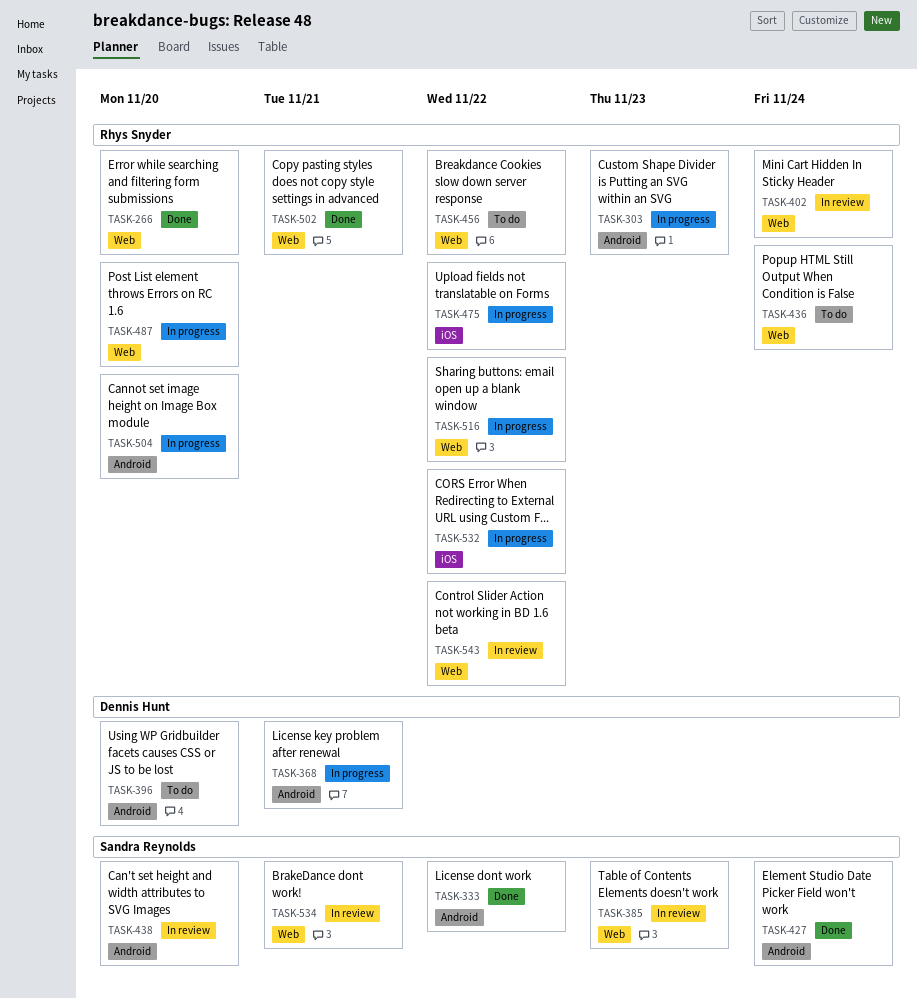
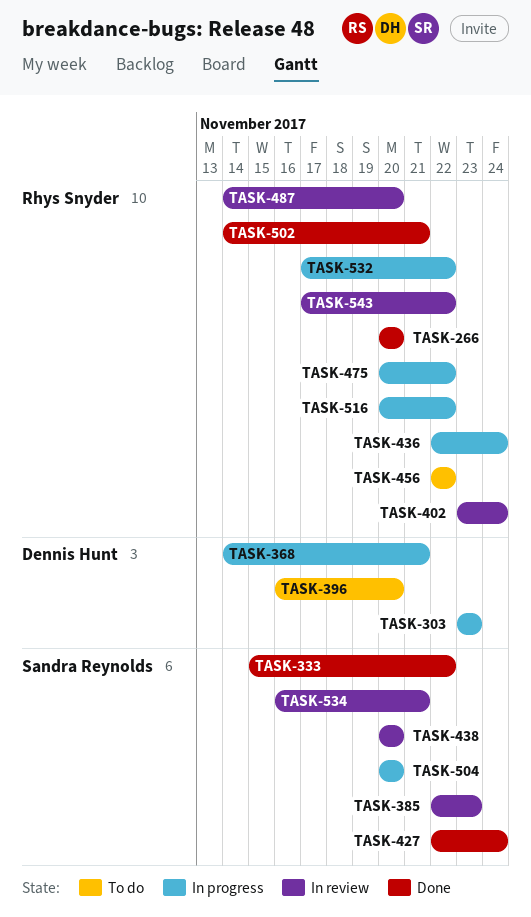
TASK-303, owner: Rhys Snyder -> Dennis Hunt
TASK-436, status: To do -> In progress
TASK-487, status: In progress -> In review
TASK-504, owner: Rhys Snyder -> Sandra Reynolds

